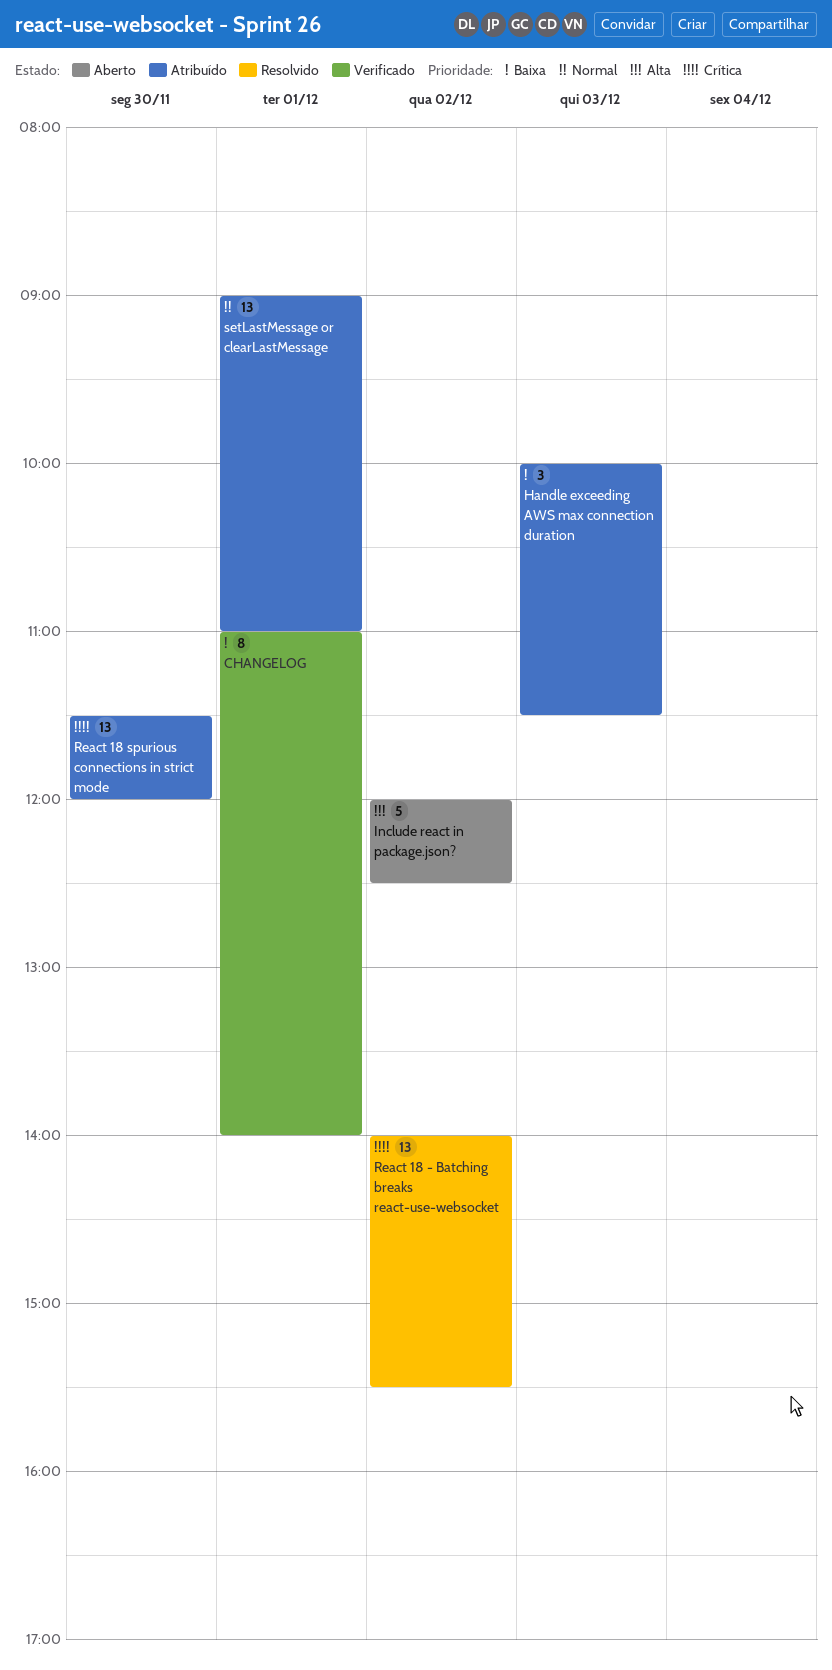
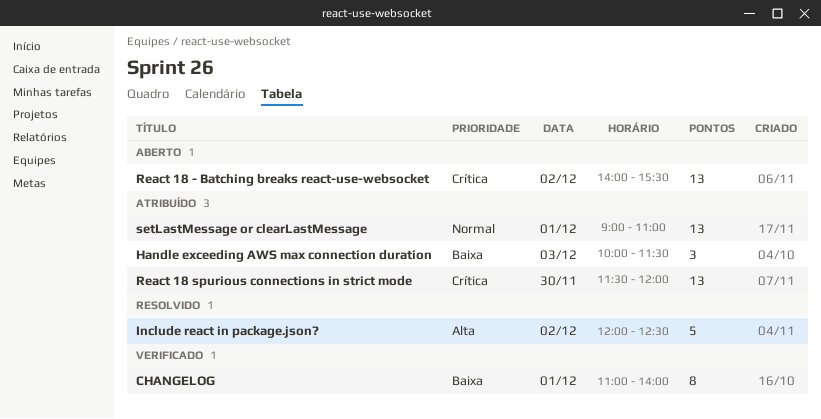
Include react in package.json?, status: Aberto -> Resolvido
React 18 - Batching breaks react-use-websocket, status: Resolvido -> Aberto

